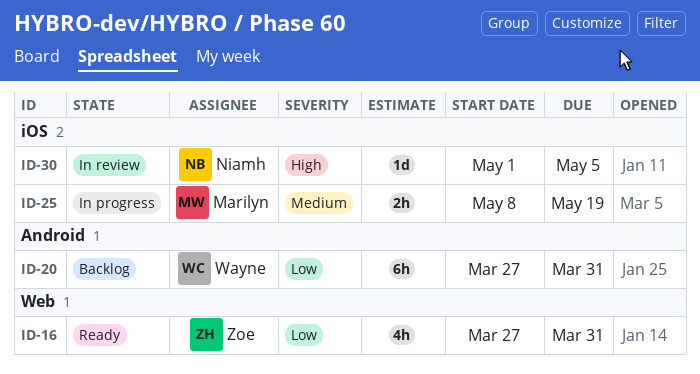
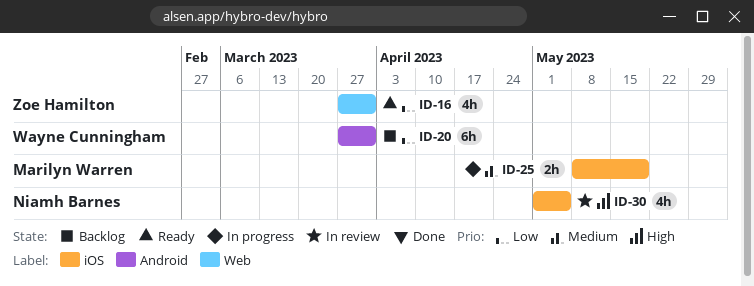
ID-30, estimate: 1d -> 4h

